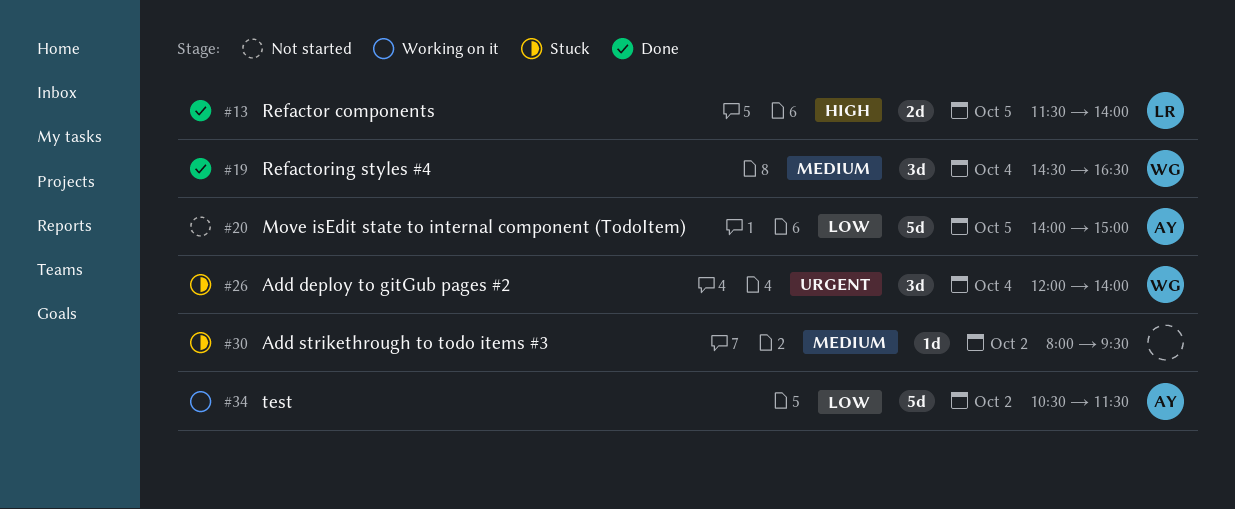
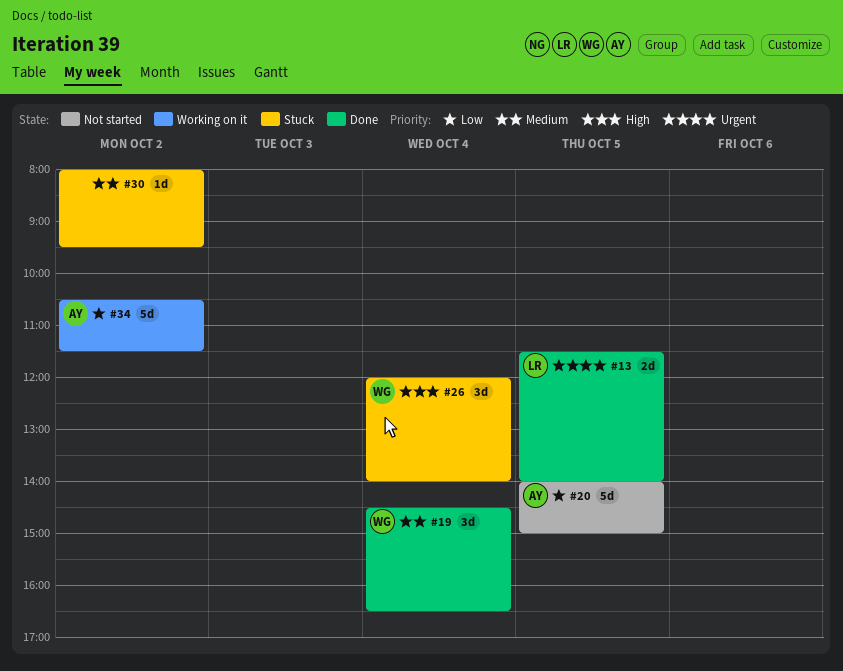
#13, priority: High -> Urgent
#26, priority: Urgent -> High

